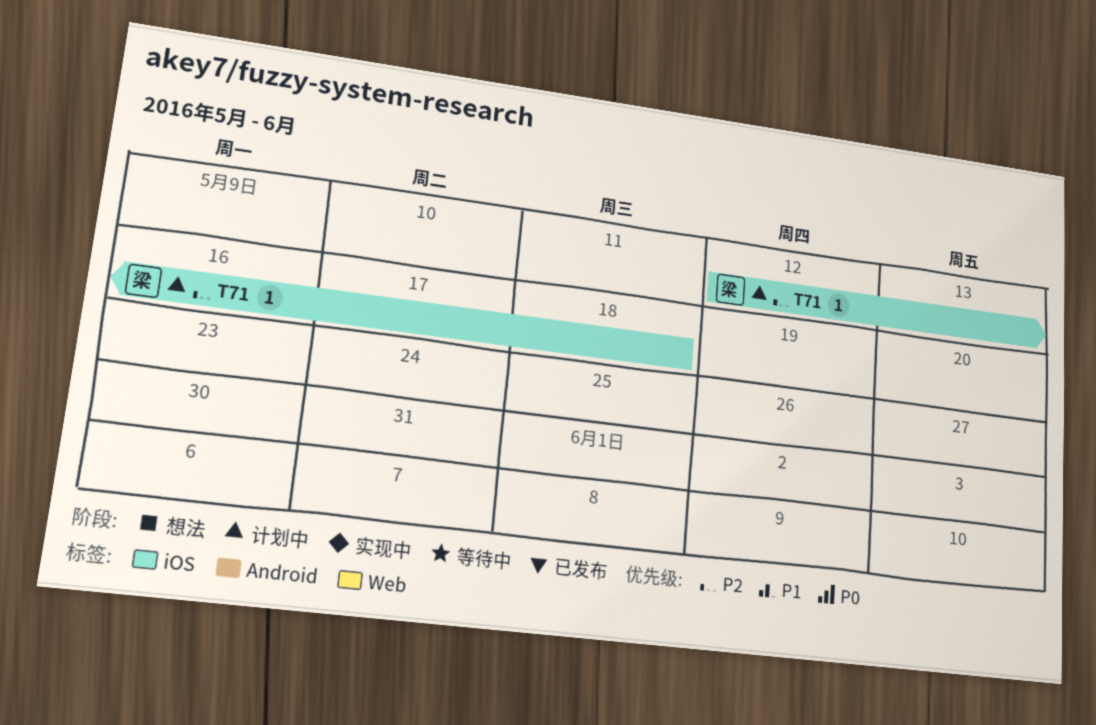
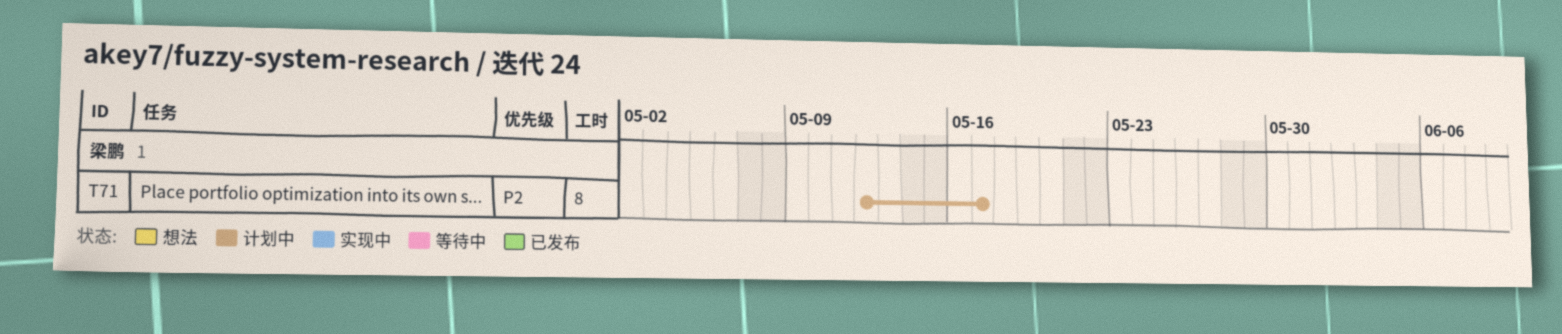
T71, estimate: 1 -> 8
T71, due: May 18 -> May 17

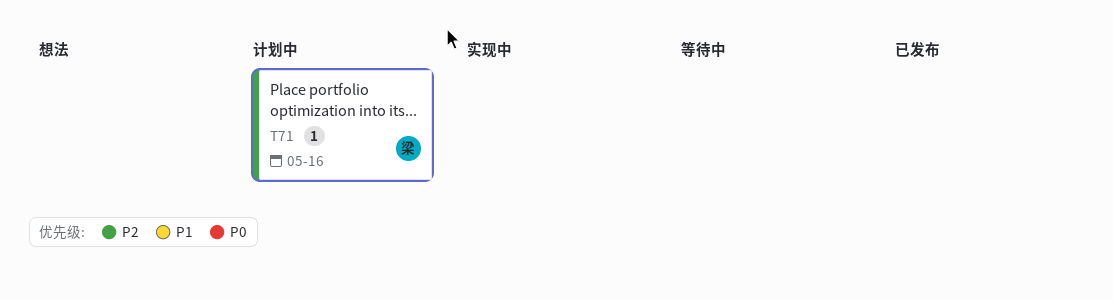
T71, estimate: 8 -> 1
T71, due: May 17 -> May 16

